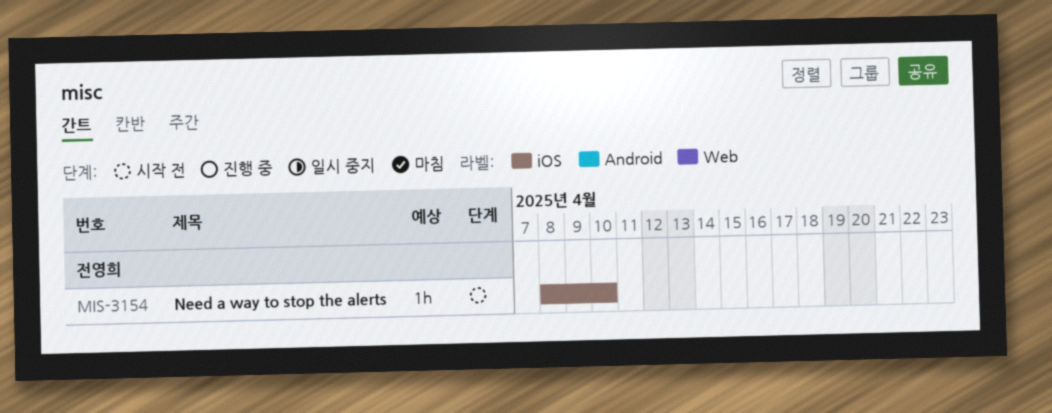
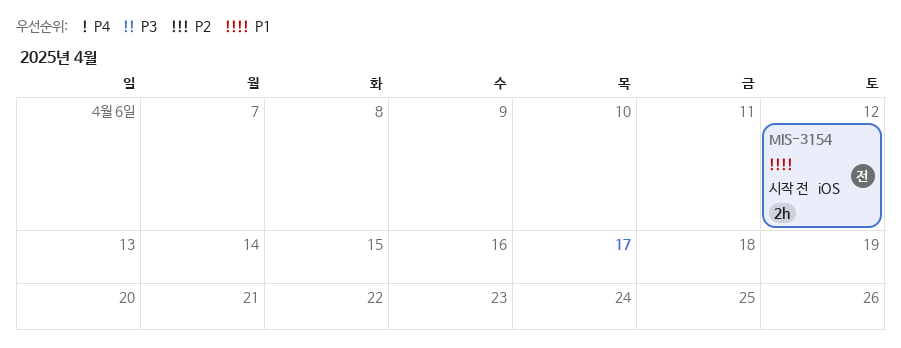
MIS-3154, estimate: 1h -> 2h
MIS-3154, due: Apr 10 -> Apr 12

